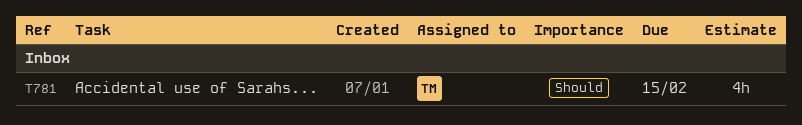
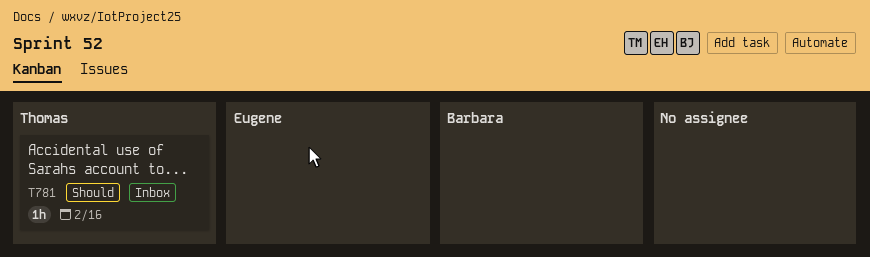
T781, estimate: 4h -> 1h
T781, due: Feb 15 -> Feb 16

